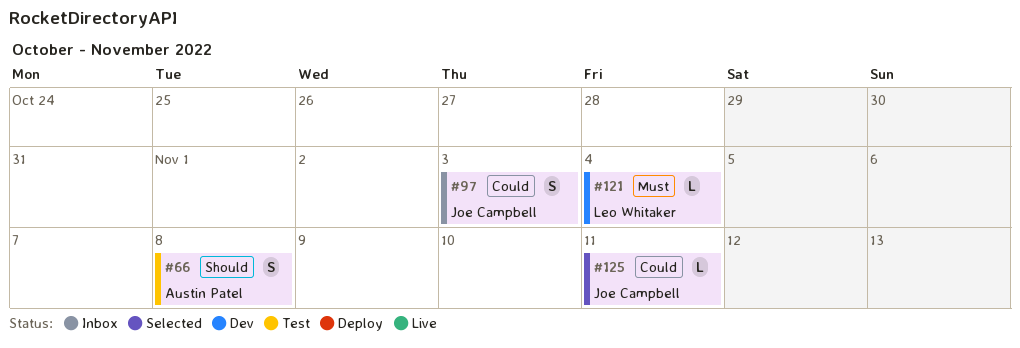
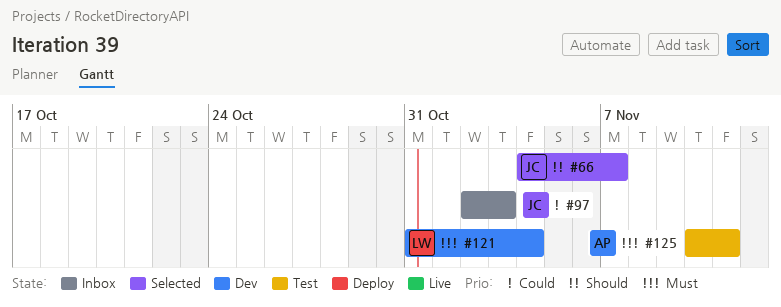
#66, status: Test -> Selected
#66, owner: Austin Patel -> Joe Campbell
#66, due: Nov 8 -> Nov 7
#125, status: Selected -> Test
#125, owner: Joe Campbell -> Austin Patel
#125, priority: Could -> Must

